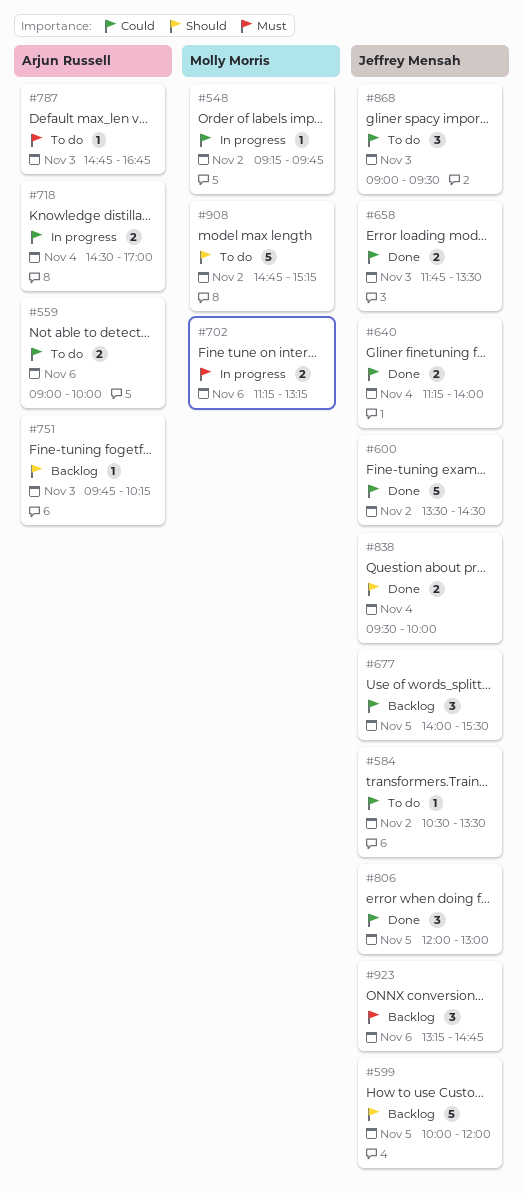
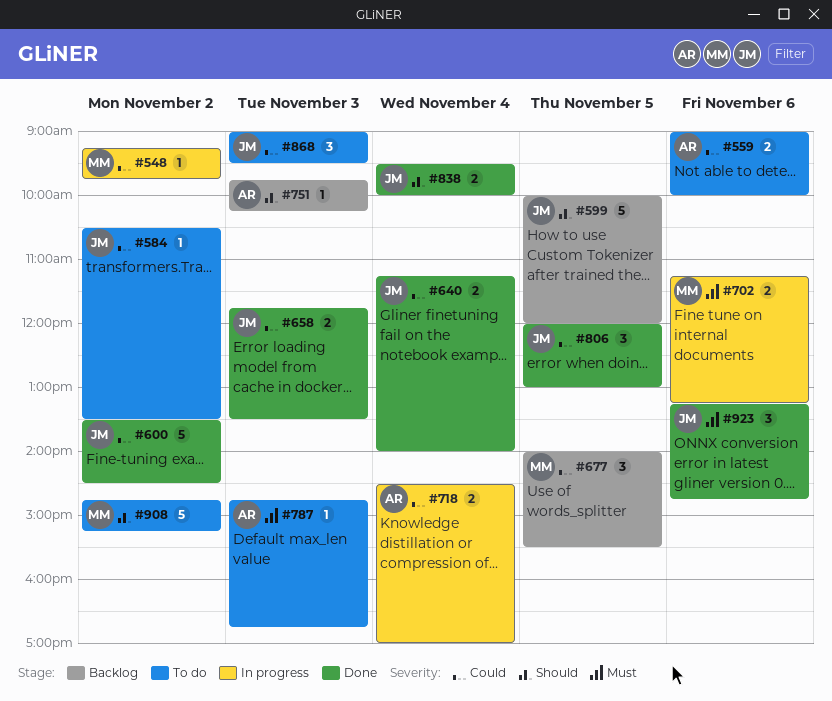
#677, owner: Jeffrey Mensah -> Molly Morris
#923, status: Backlog -> Done

